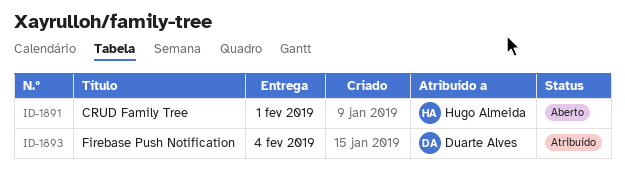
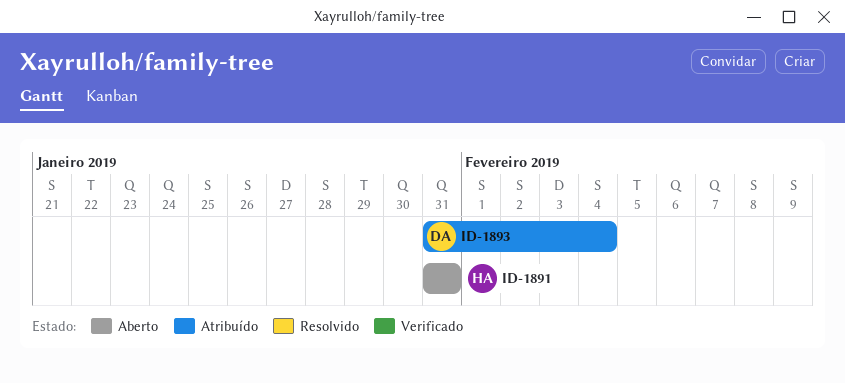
ID-1891, due: Feb 1 -> Jan 31

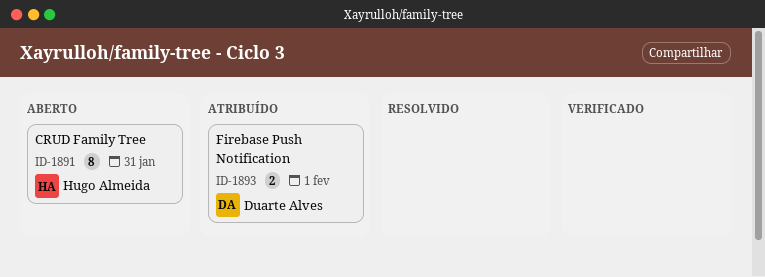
ID-1893, due: Feb 4 -> Feb 1

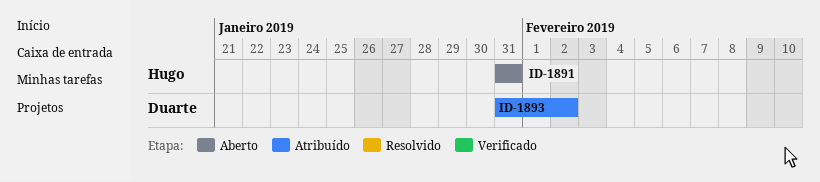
ID-1893, due: Feb 1 -> Feb 2

